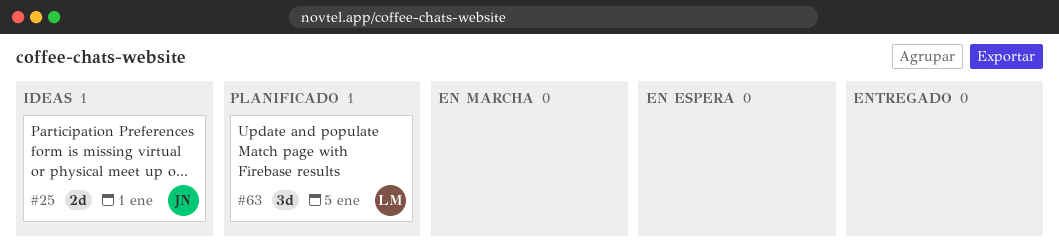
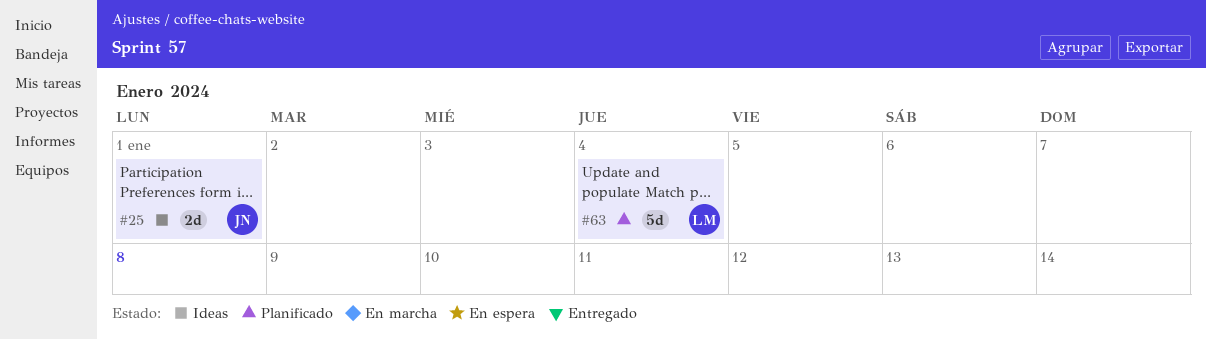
#63, estimate: 3d -> 5d
#63, due: Jan 5 -> Jan 4

